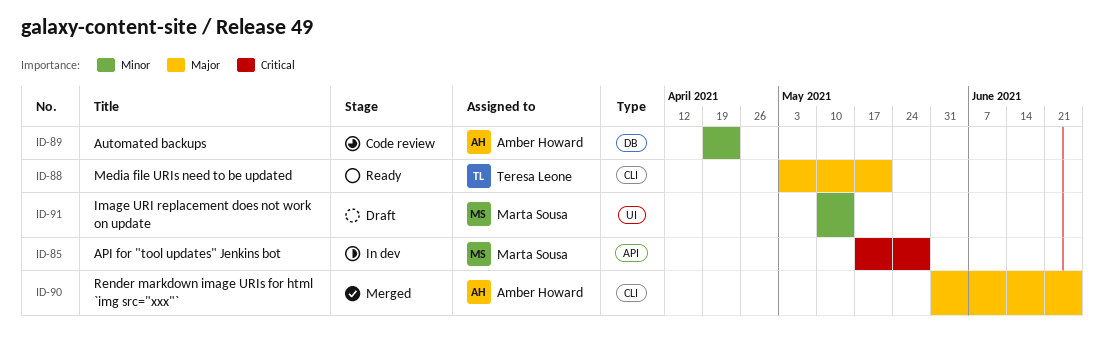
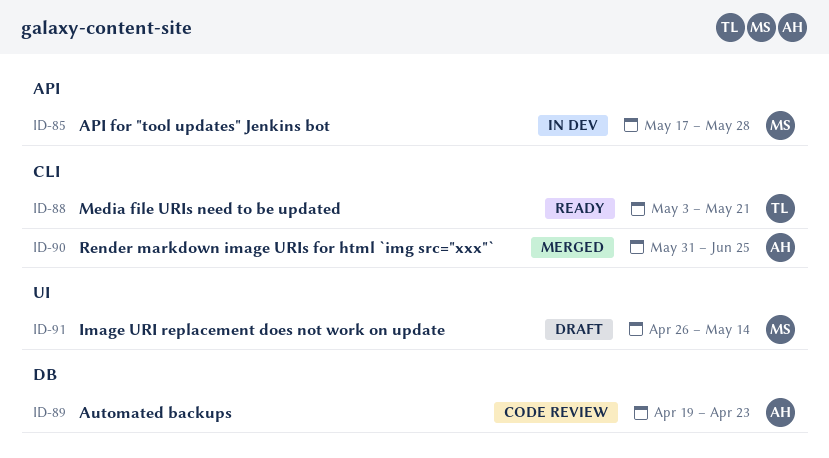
ID-91, start: May 10 -> Apr 26

